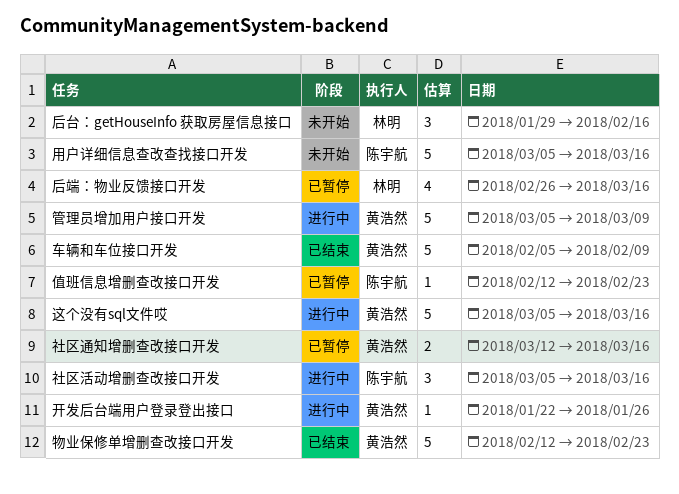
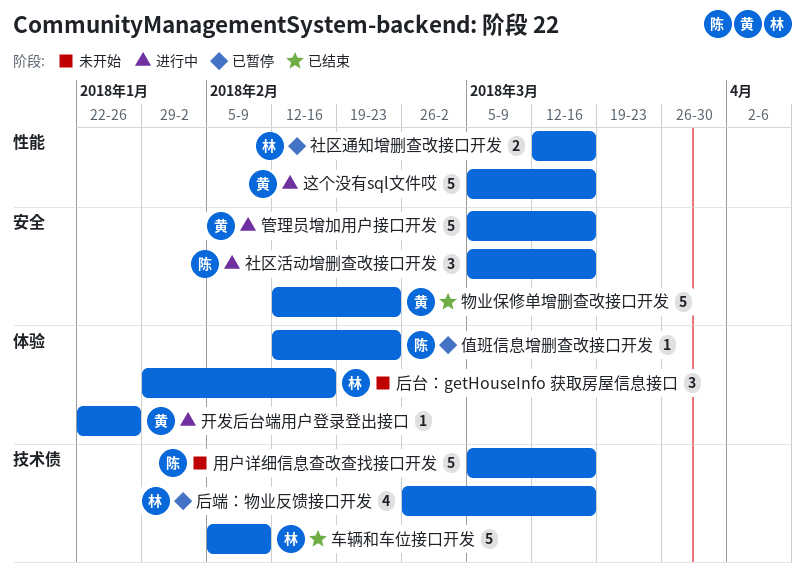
社区通知增删查改接口开发, owner: 黄浩然 -> 林明
管理员增加用户接口开发, due: Mar 9 -> Mar 16
车辆和车位接口开发, owner: 黄浩然 -> 林明

